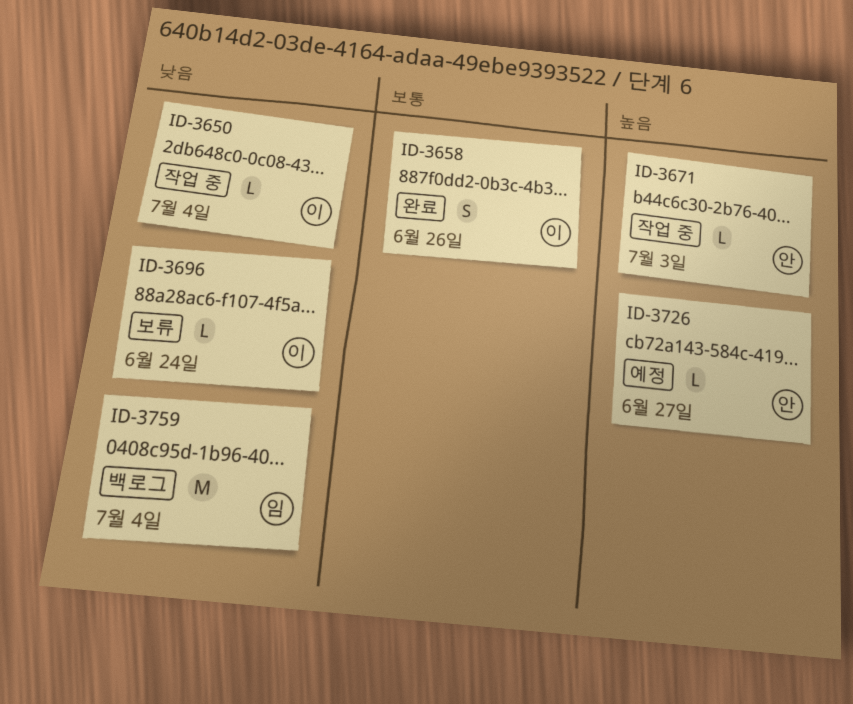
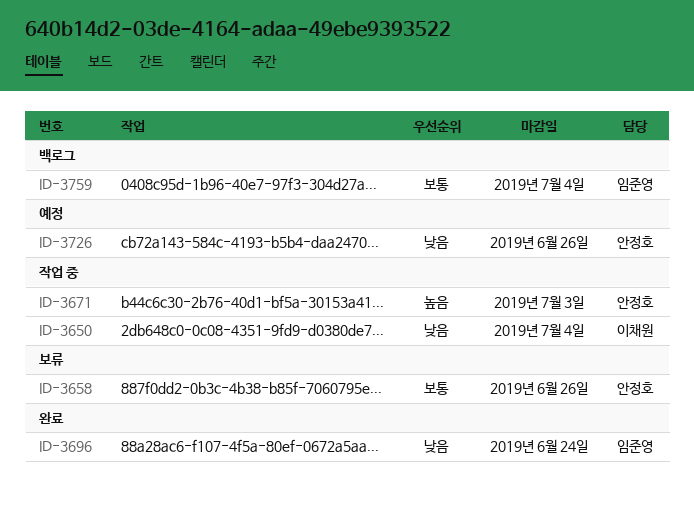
ID-3658, status: 완료 -> 보류
ID-3658, owner: 이채원 -> 안정호
ID-3696, status: 보류 -> 완료
ID-3696, owner: 이채원 -> 임준영
ID-3726, priority: 높음 -> 낮음
ID-3726, due: Jun 27 -> Jun 26
ID-3759, priority: 낮음 -> 보통

